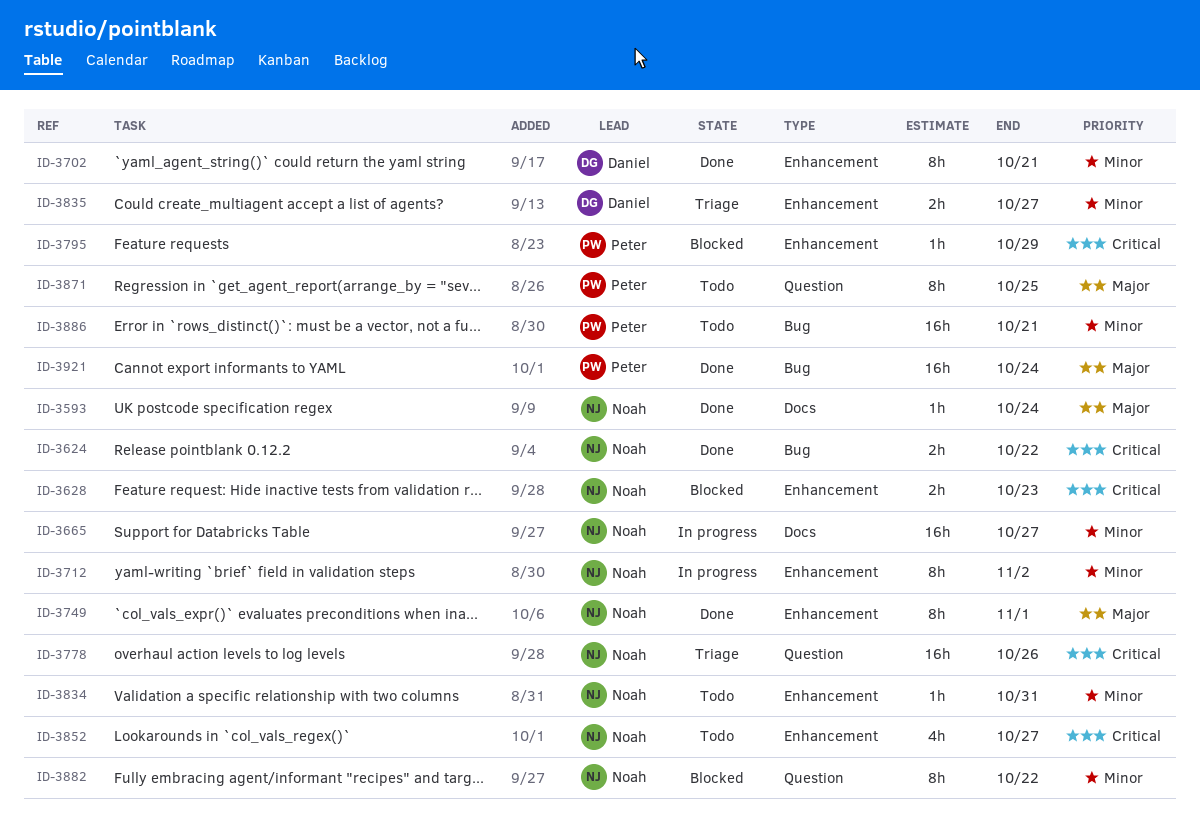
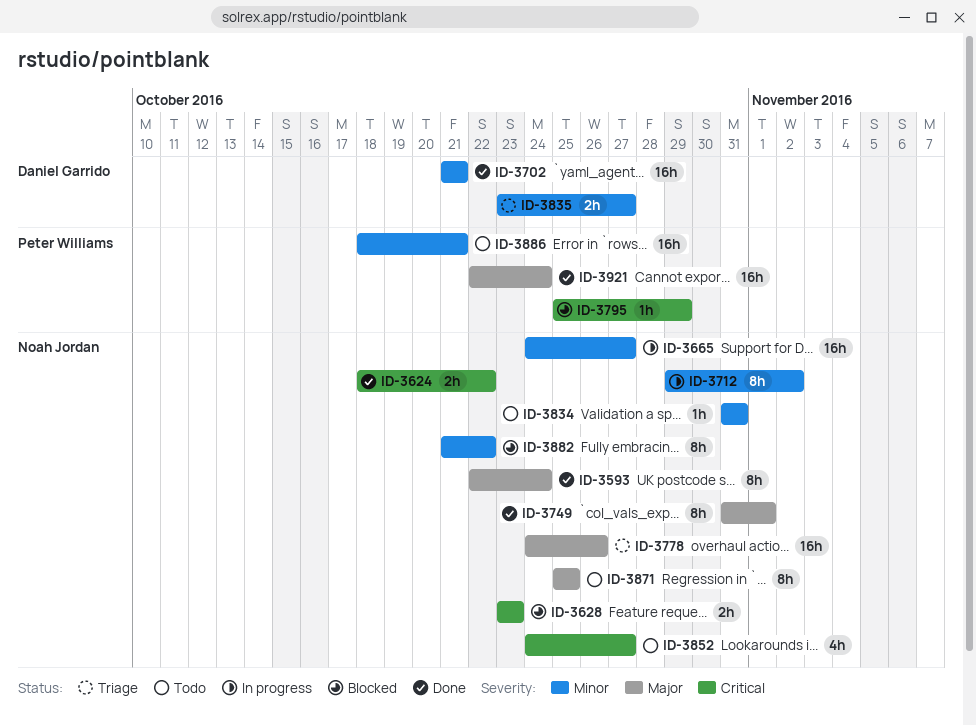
ID-3593, estimate: 1h -> 8h
ID-3702, estimate: 8h -> 16h
ID-3778, priority: Critical -> Major
ID-3871, owner: Peter Williams -> Noah Jordan

